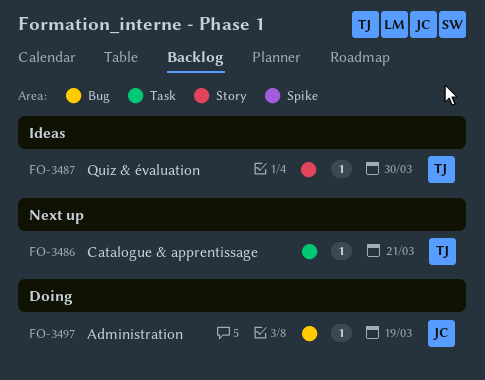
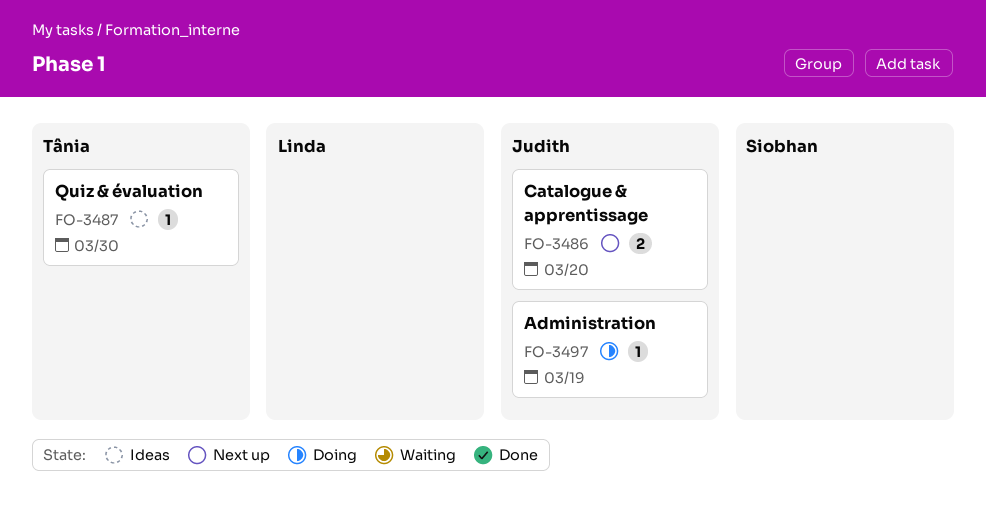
FO-3486, owner: Tânia -> Judith
FO-3486, estimate: 1 -> 2
FO-3486, due: Mar 21 -> Mar 20

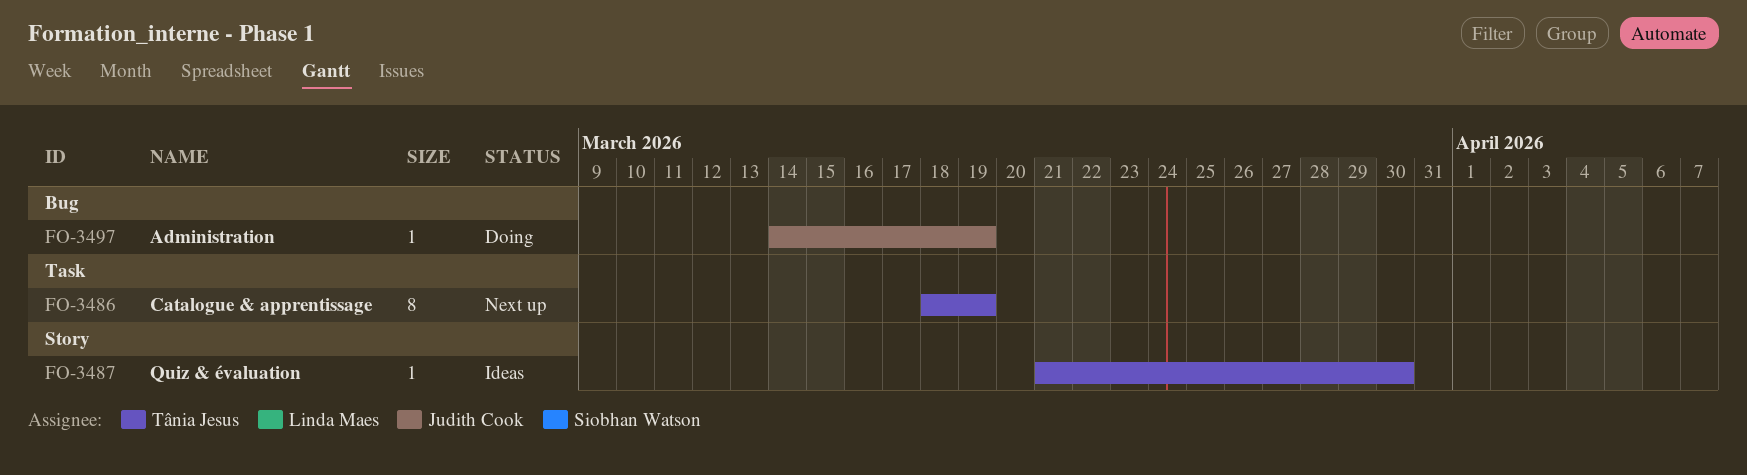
FO-3486, owner: Judith Cook -> Tânia Jesus
FO-3486, estimate: 2 -> 8
FO-3486, due: Mar 20 -> Mar 19

